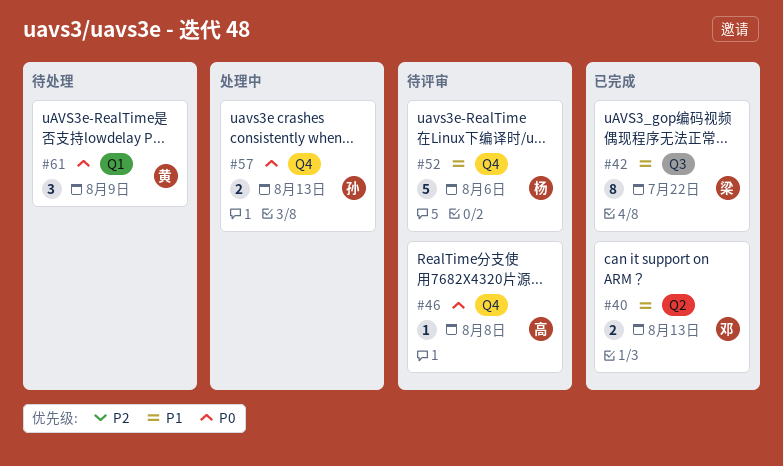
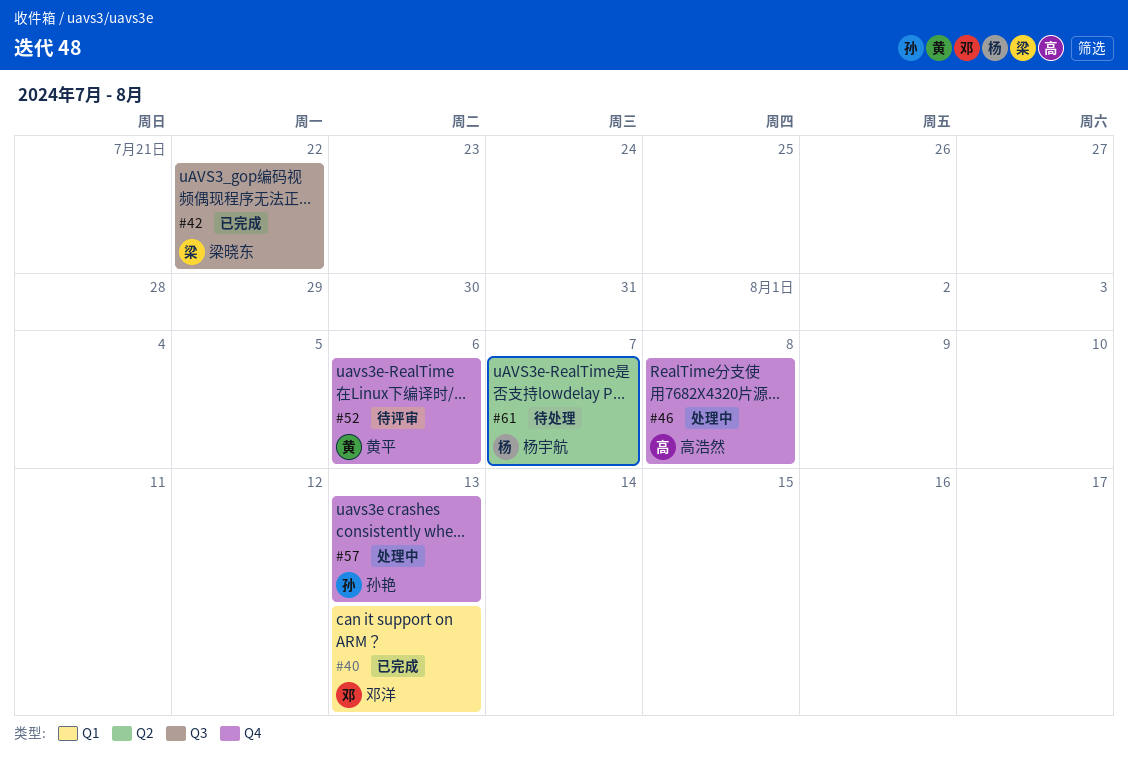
#40, label: Q2 -> Q1
#46, status: 待评审 -> 处理中
#52, owner: 杨宇航 -> 黄平
#61, owner: 黄平 -> 杨宇航
#61, label: Q1 -> Q2
#61, due: Aug 9 -> Aug 7

